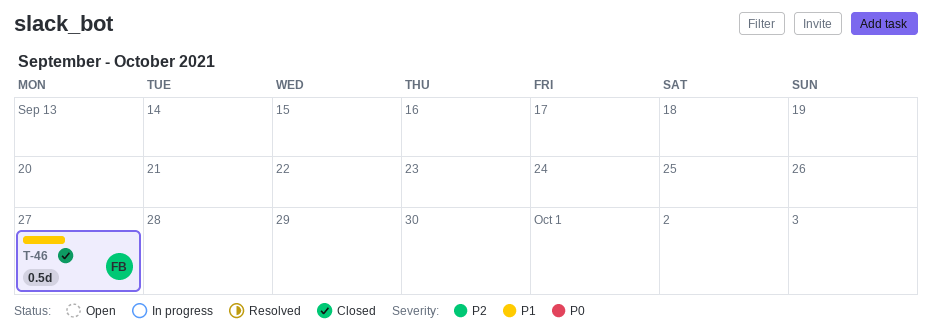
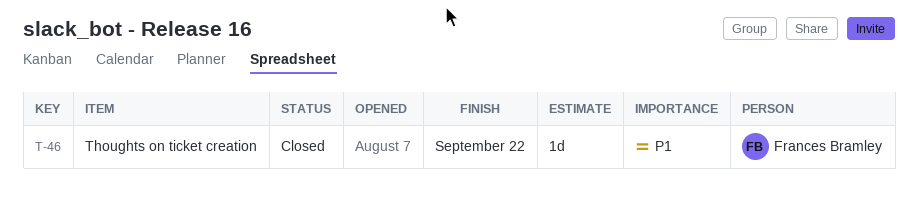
T-46, estimate: 0.5d -> 1d
T-46, due: Sep 27 -> Sep 22

